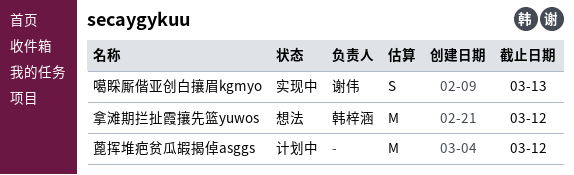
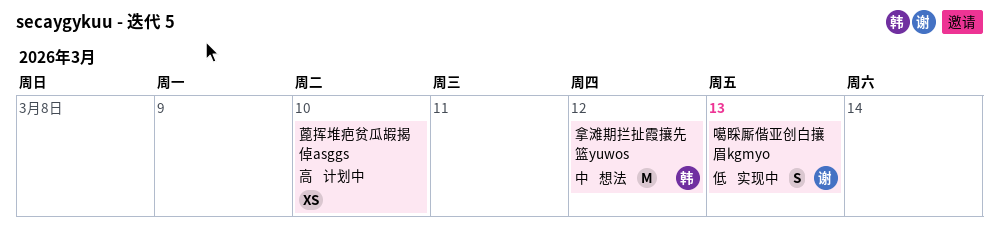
蓖挥堆疤贫瓜嘏揭倬asggs, estimate: M -> XS
蓖挥堆疤贫瓜嘏揭倬asggs, due: Mar 12 -> Mar 10

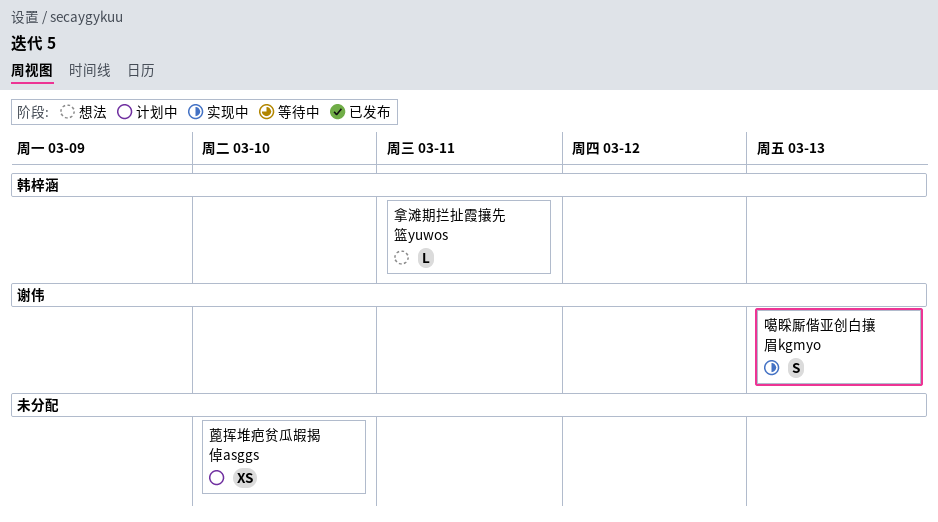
拿滩期拦扯霞攘先篮yuwos, estimate: M -> L
拿滩期拦扯霞攘先篮yuwos, due: Mar 12 -> Mar 11

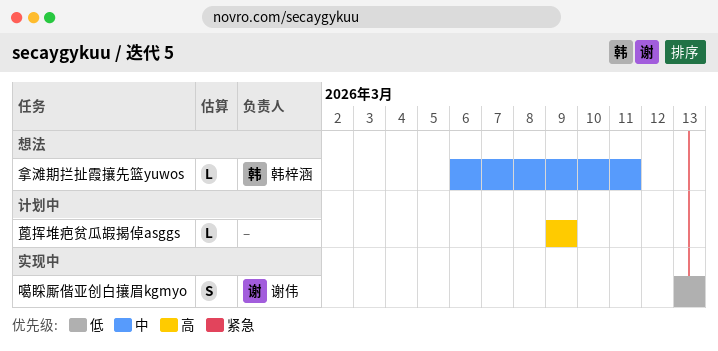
蓖挥堆疤贫瓜嘏揭倬asggs, estimate: XS -> L
蓖挥堆疤贫瓜嘏揭倬asggs, due: Mar 10 -> Mar 9

